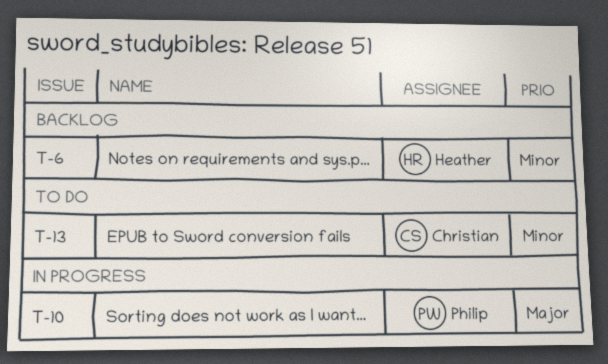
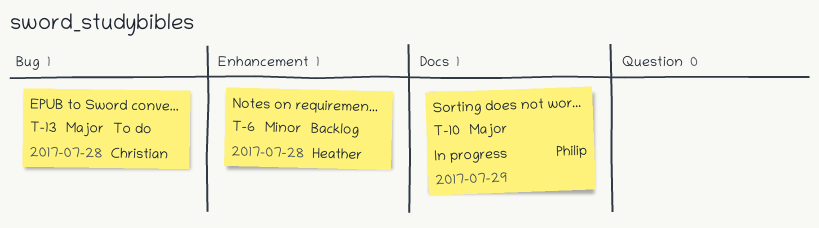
T-13, priority: Minor -> Major

